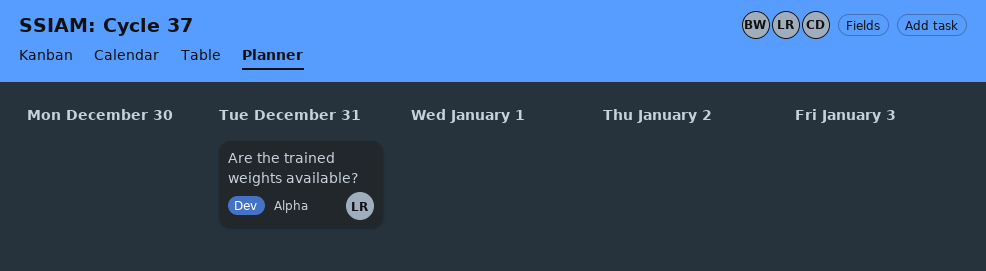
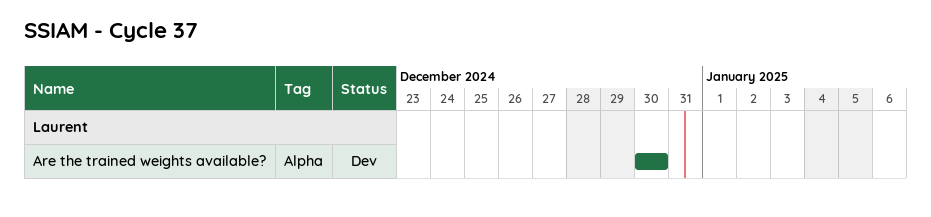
Are the trained weights available?, due: Dec 31 -> Dec 30

